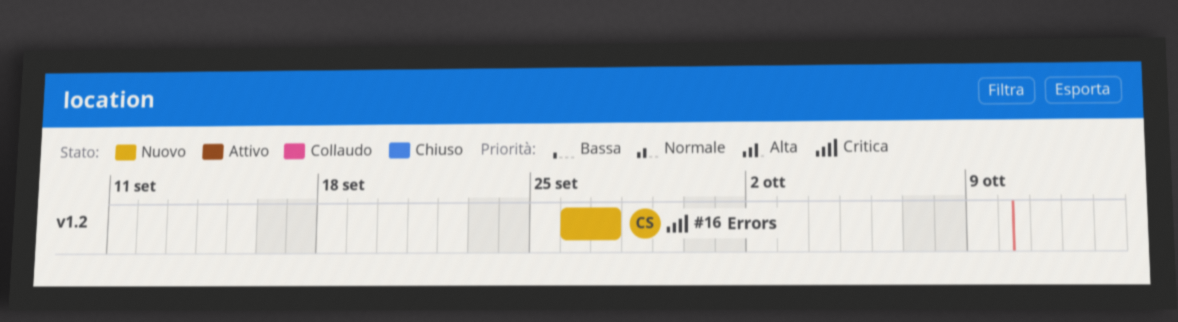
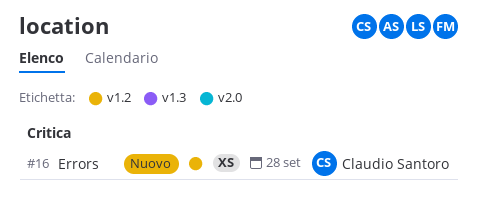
#16, due: Sep 27 -> Sep 28

